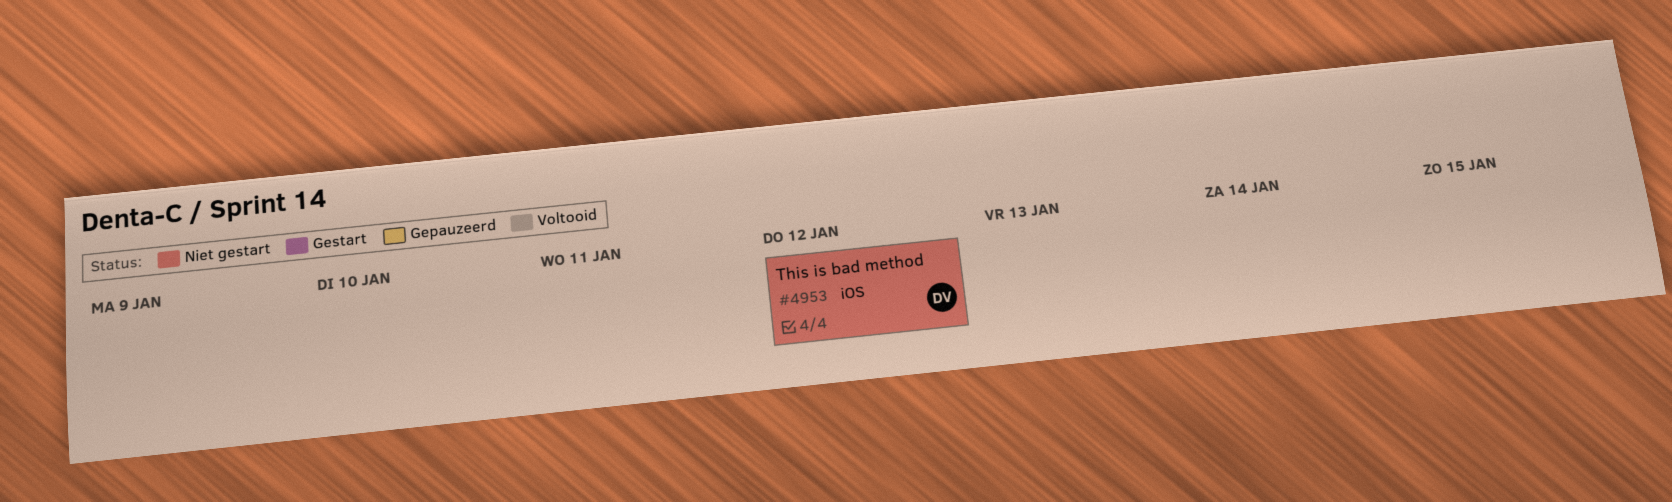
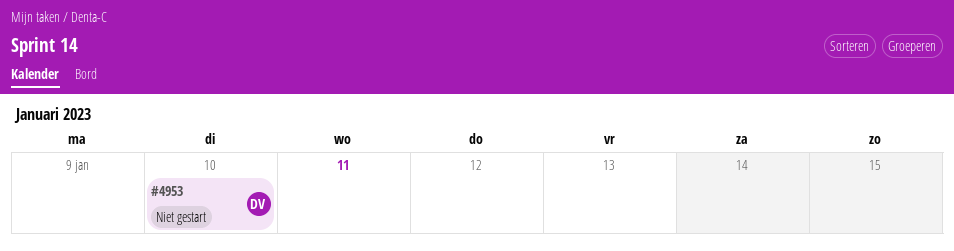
#4953, due: Jan 12 -> Jan 10

